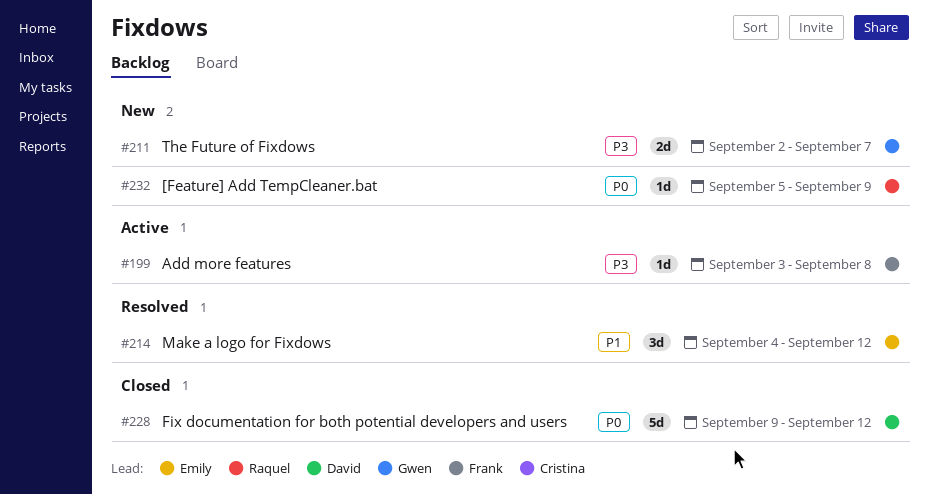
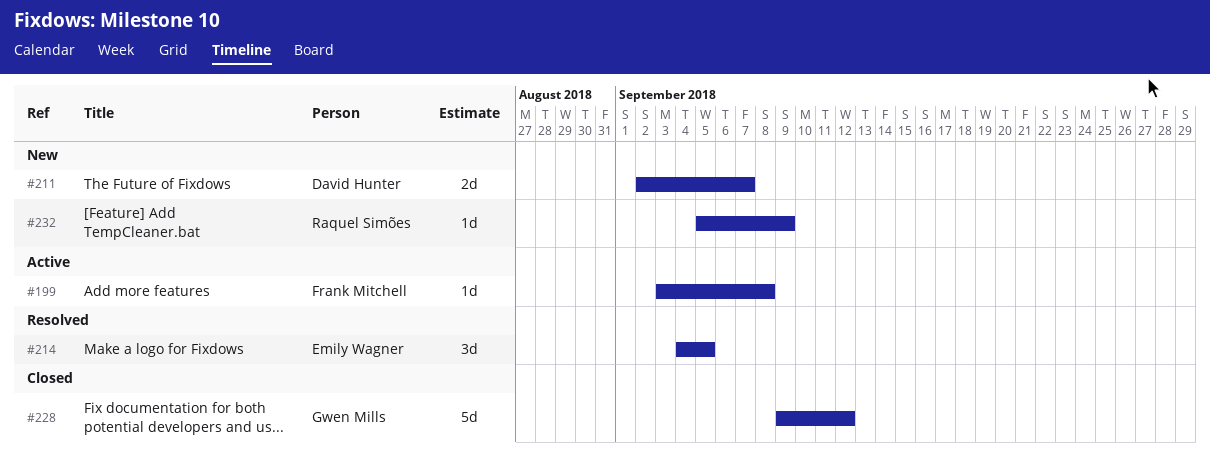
#211, owner: Gwen Mills -> David Hunter
#214, due: Sep 12 -> Sep 5
#228, owner: David Hunter -> Gwen Mills

